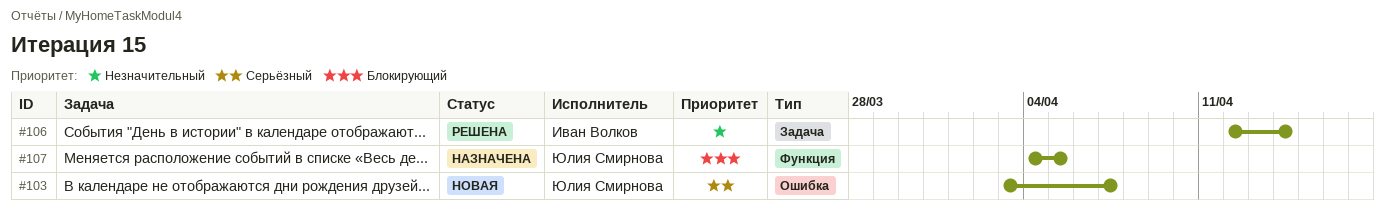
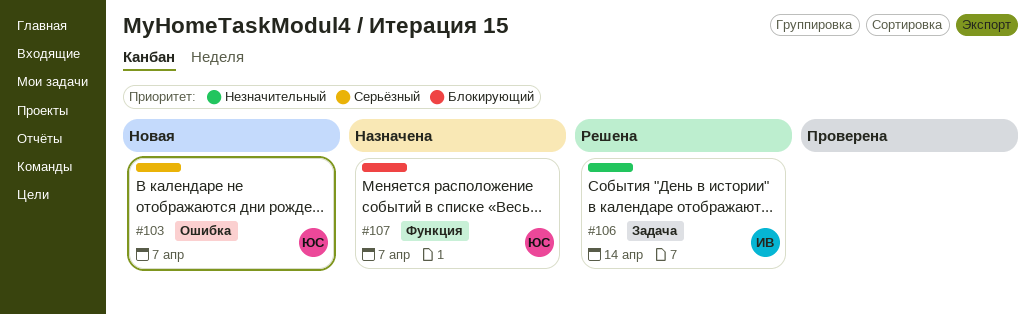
#107, due: Apr 5 -> Apr 7

